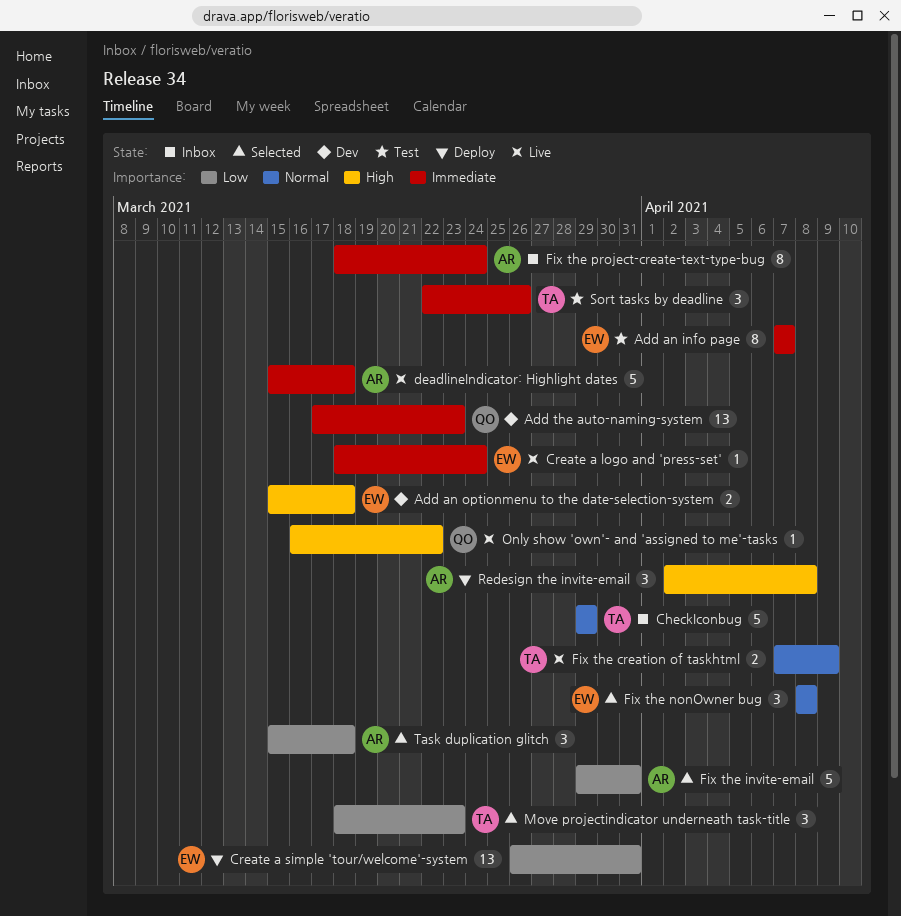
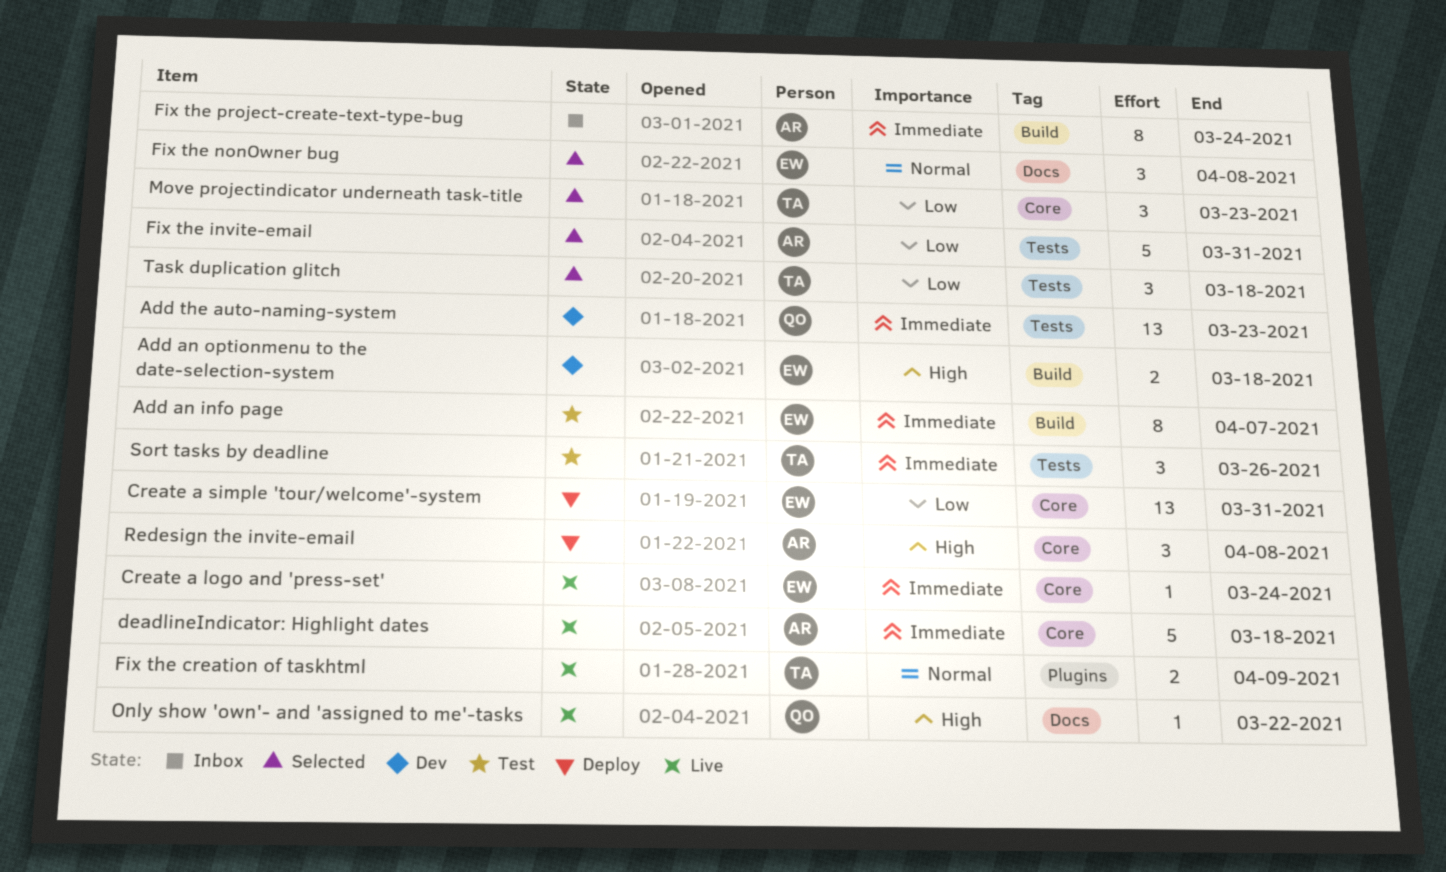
CheckIconbug: present -> none
Task duplication glitch, owner: AR -> TA

